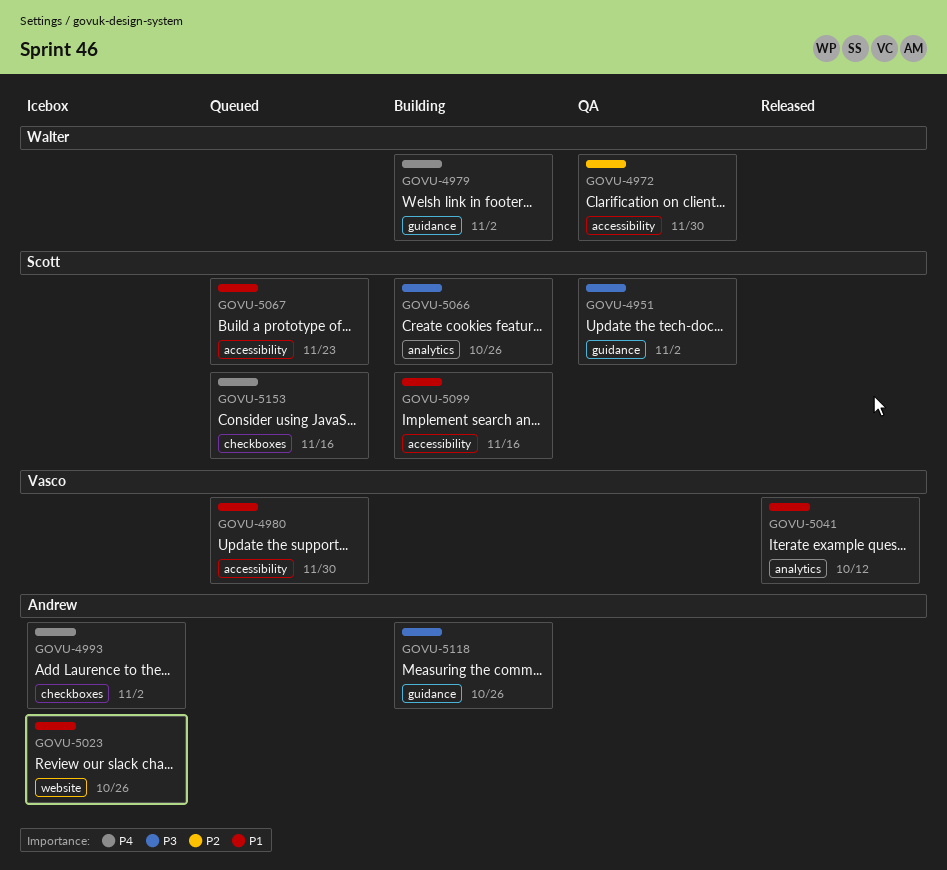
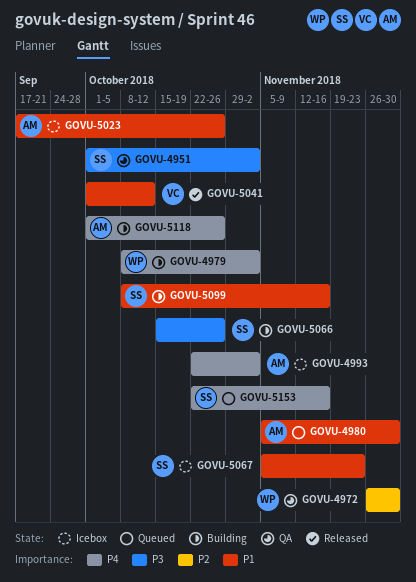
GOVU-4980, owner: Vasco -> Andrew
GOVU-5067, status: Queued -> Icebox
GOVU-5118, priority: P3 -> P4

